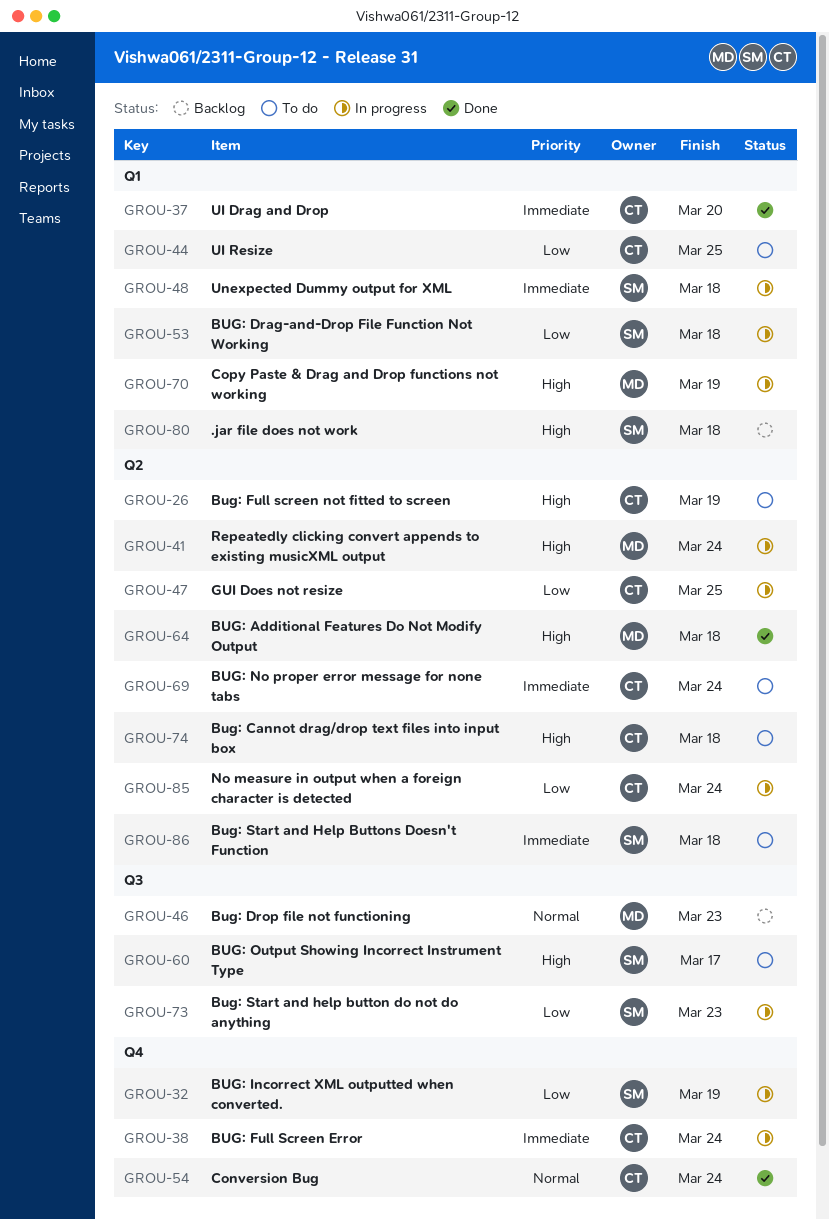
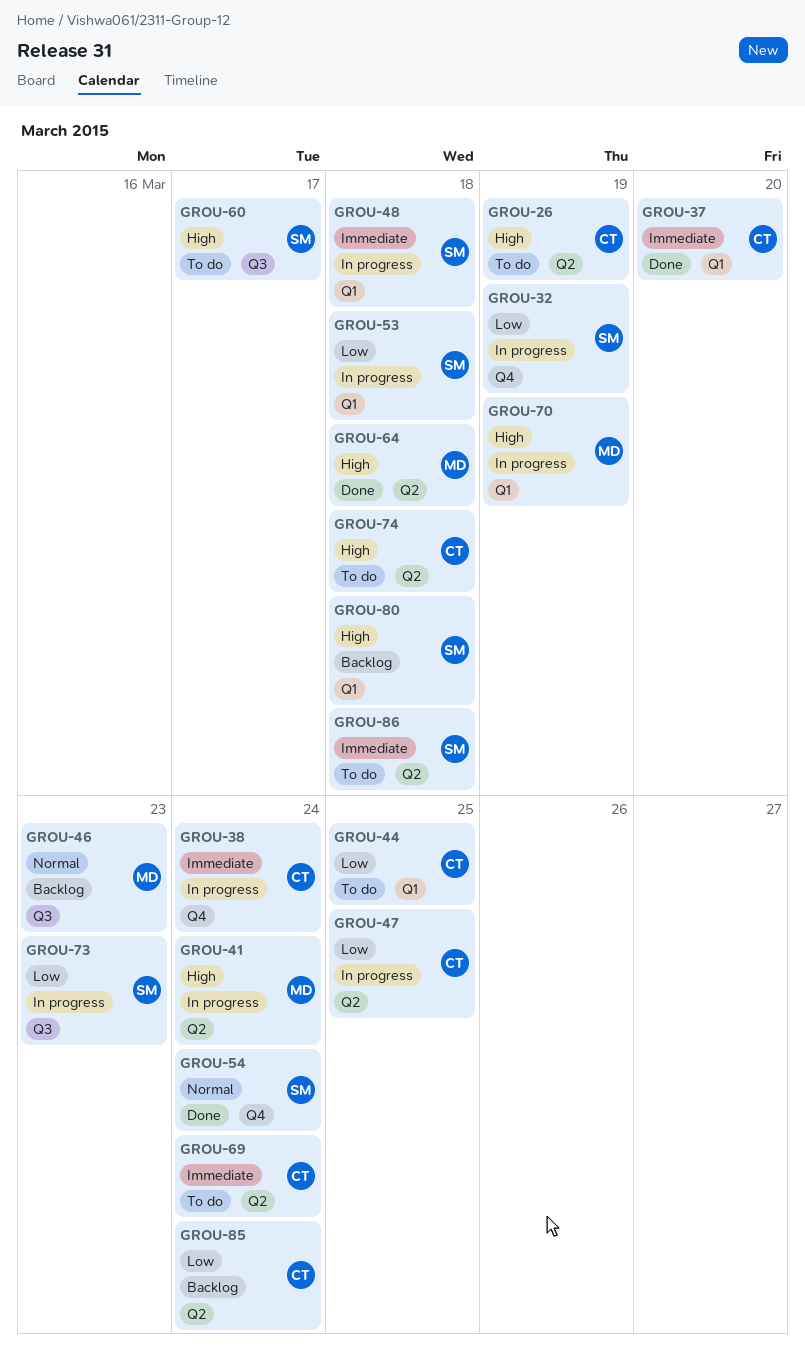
GROU-54, owner: CT -> SM
GROU-85, status: In progress -> Backlog

